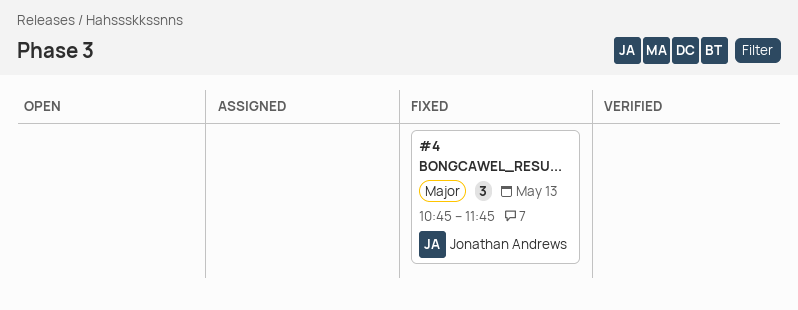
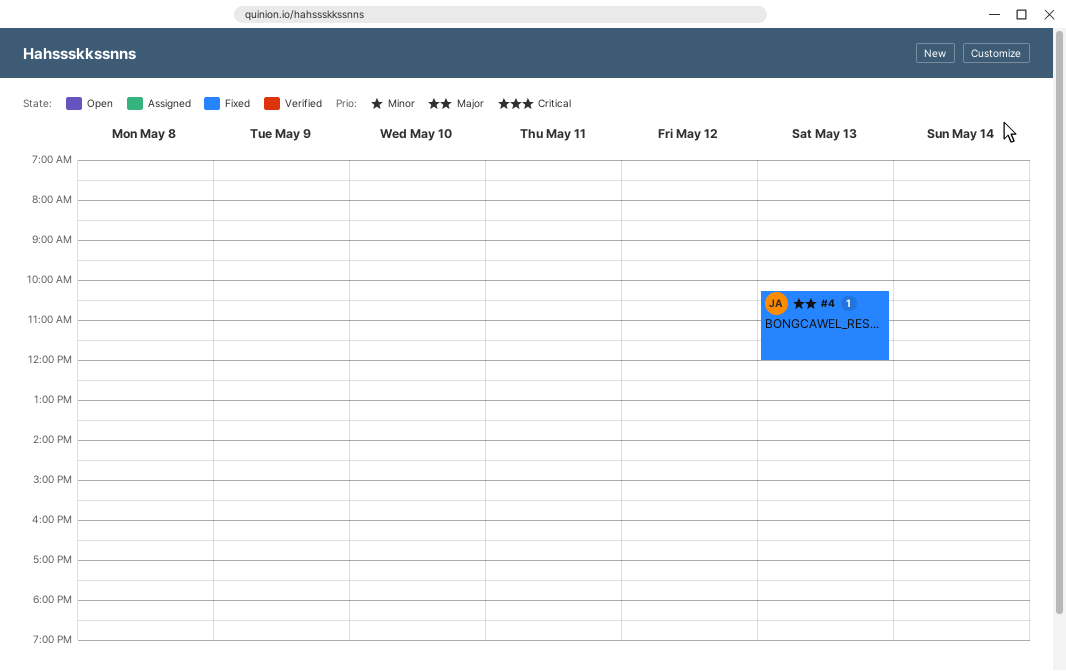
#4, estimate: 3 -> 1
#4, begins: 10:45 -> 10:15
#4, ends: 11:45 -> 12:00

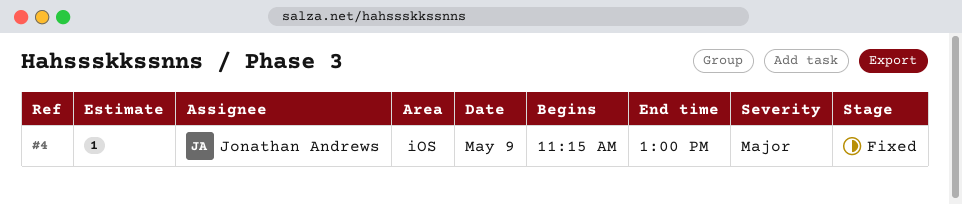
#4, day: May 13 -> May 9
#4, begins: 10:15 -> 11:15
#4, ends: 12:00 -> 13:00

